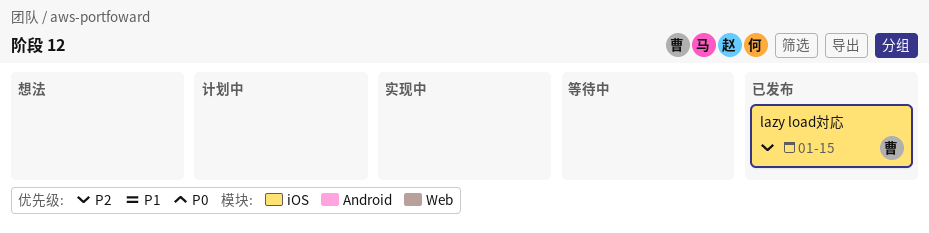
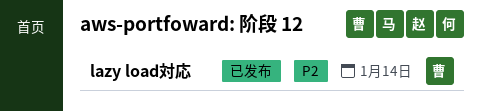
lazy load対応, due: Jan 15 -> Jan 14

